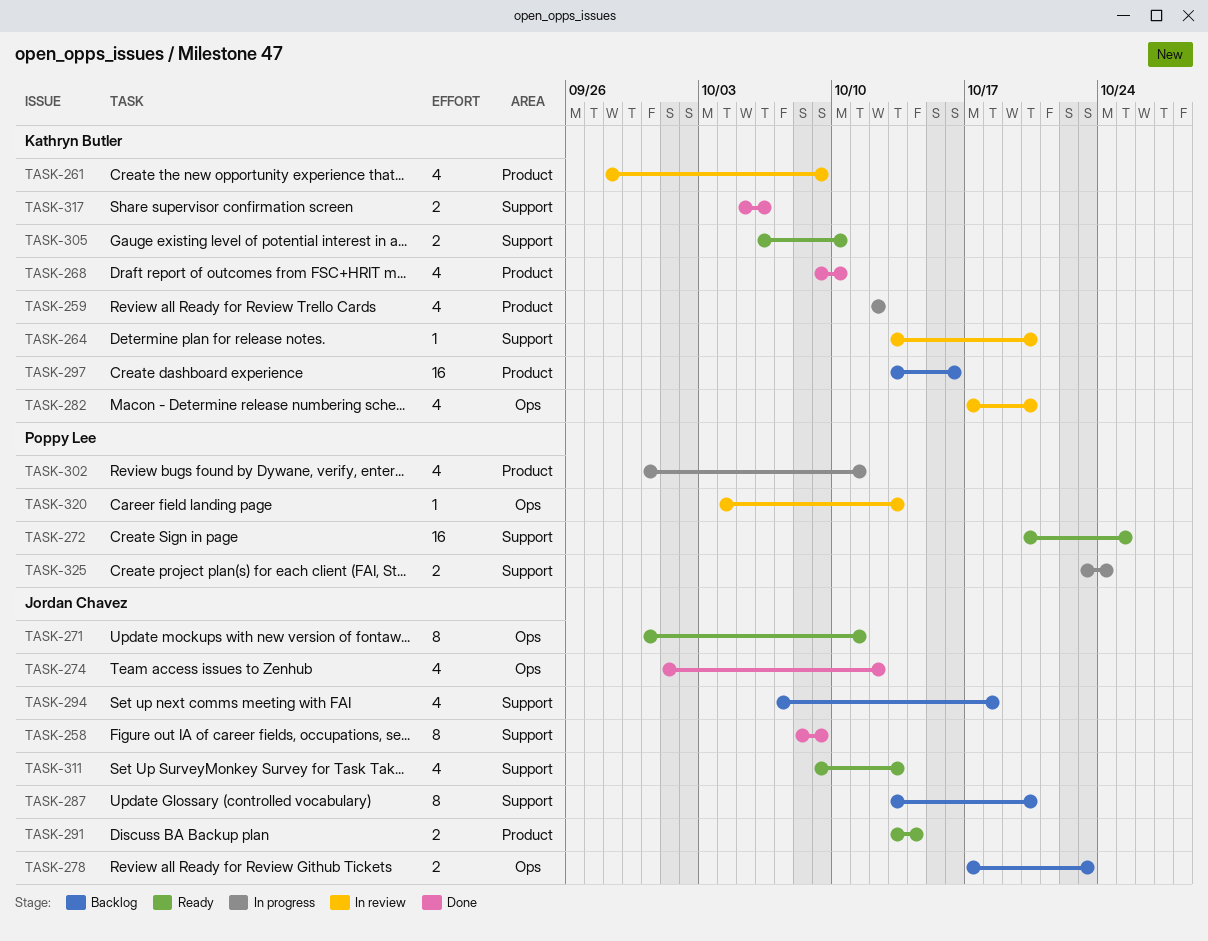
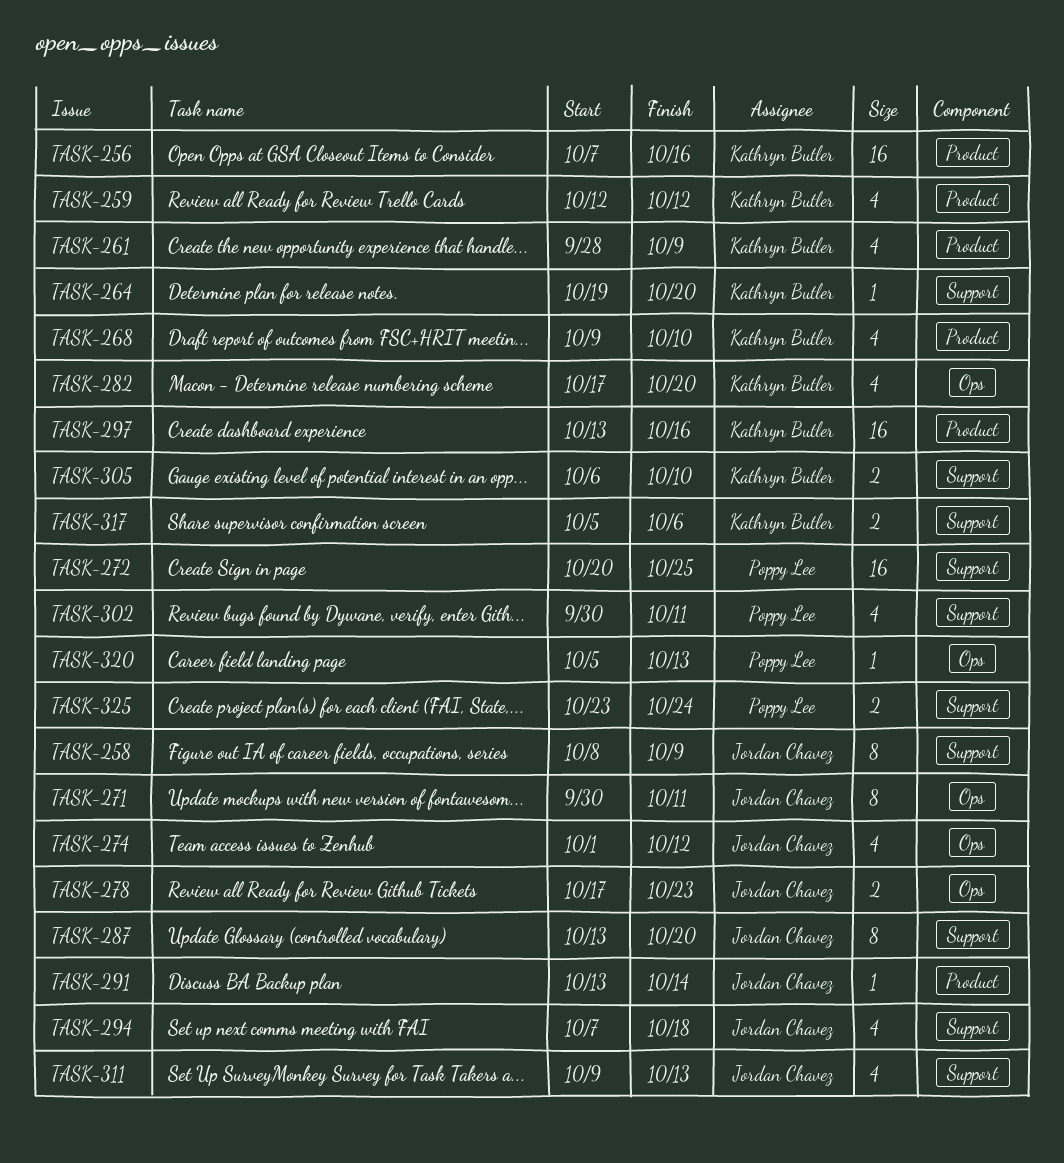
TASK-256: none -> present
TASK-264, start: Oct 13 -> Oct 19
TASK-291, estimate: 2 -> 1
TASK-302, label: Product -> Support
TASK-320, start: Oct 4 -> Oct 5

